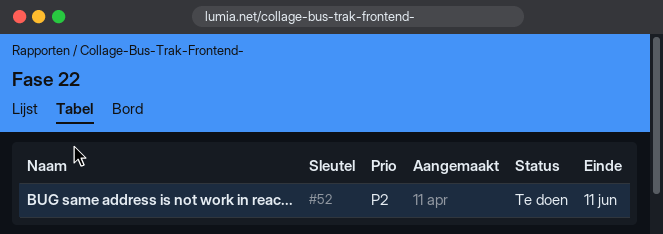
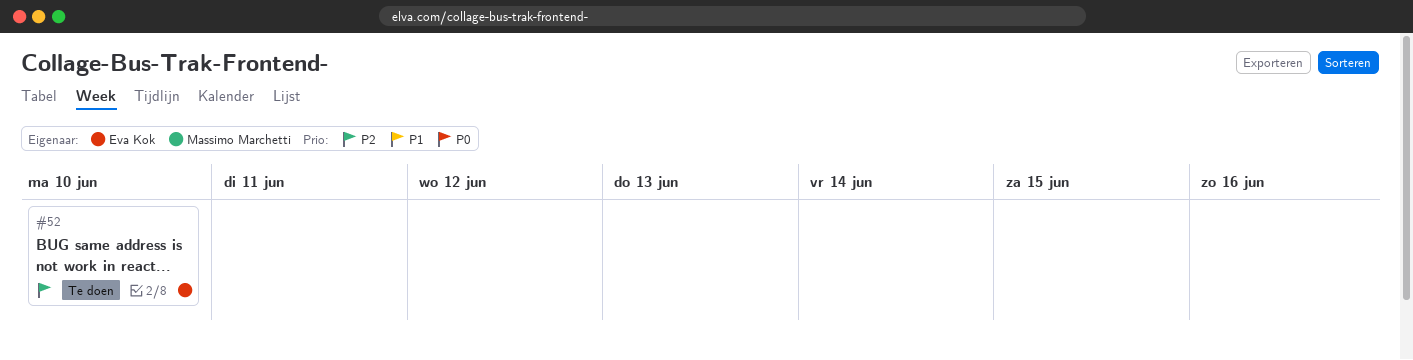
#52, due: Jun 11 -> Jun 10

